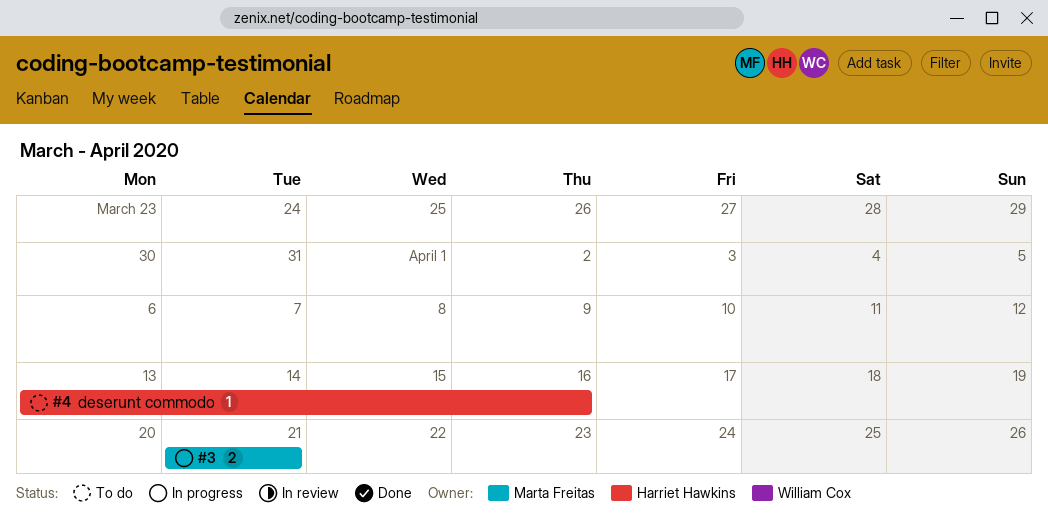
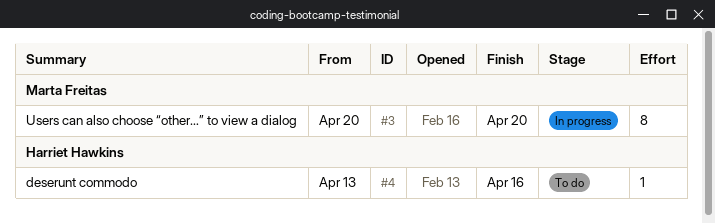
#3, estimate: 2 -> 8
#3, start: Apr 21 -> Apr 20
#3, due: Apr 21 -> Apr 20

